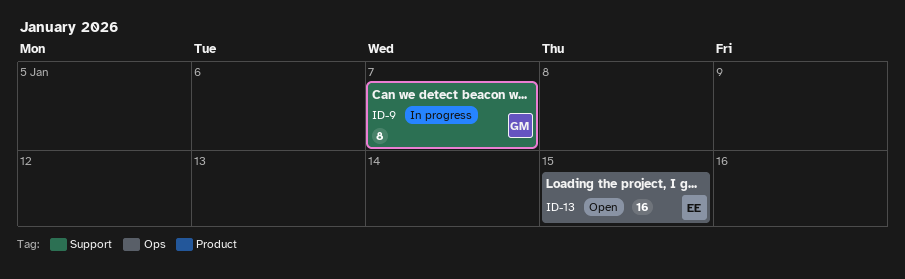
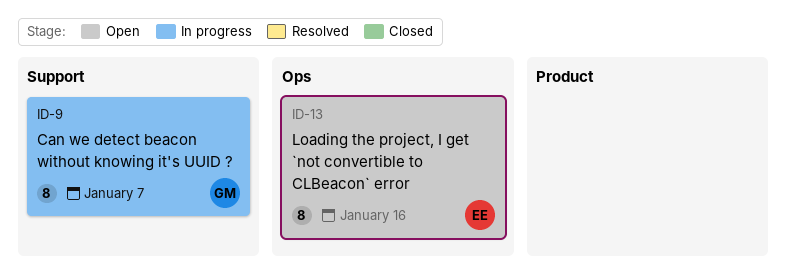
ID-13, estimate: 16 -> 8
ID-13, due: Jan 15 -> Jan 16

